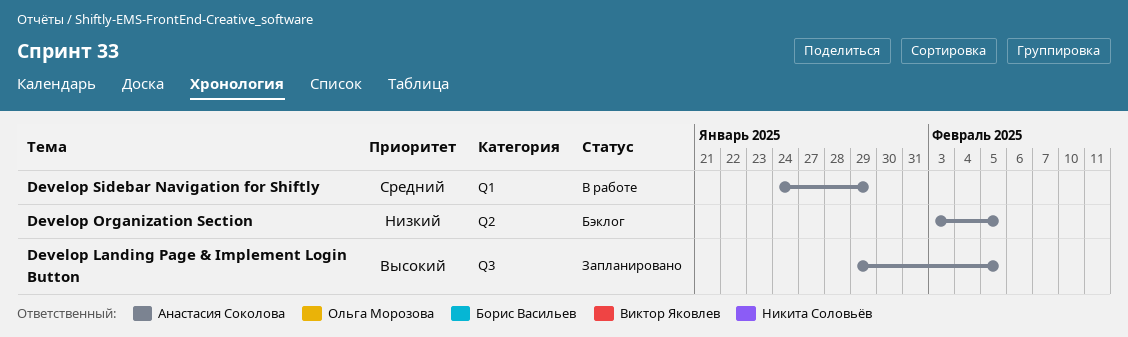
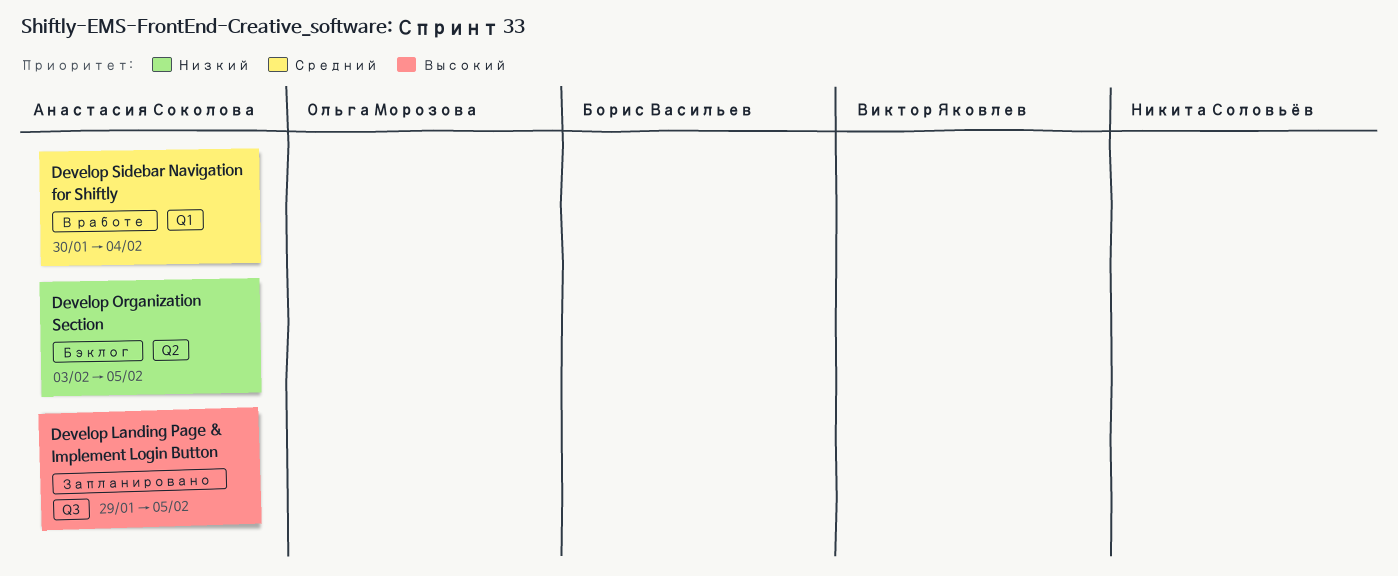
Develop Sidebar Navigation for Shiftly, start: Jan 24 -> Jan 30
Develop Sidebar Navigation for Shiftly, due: Jan 29 -> Feb 4

